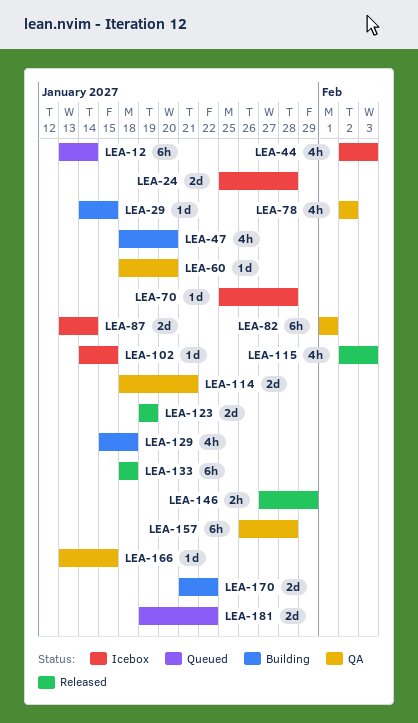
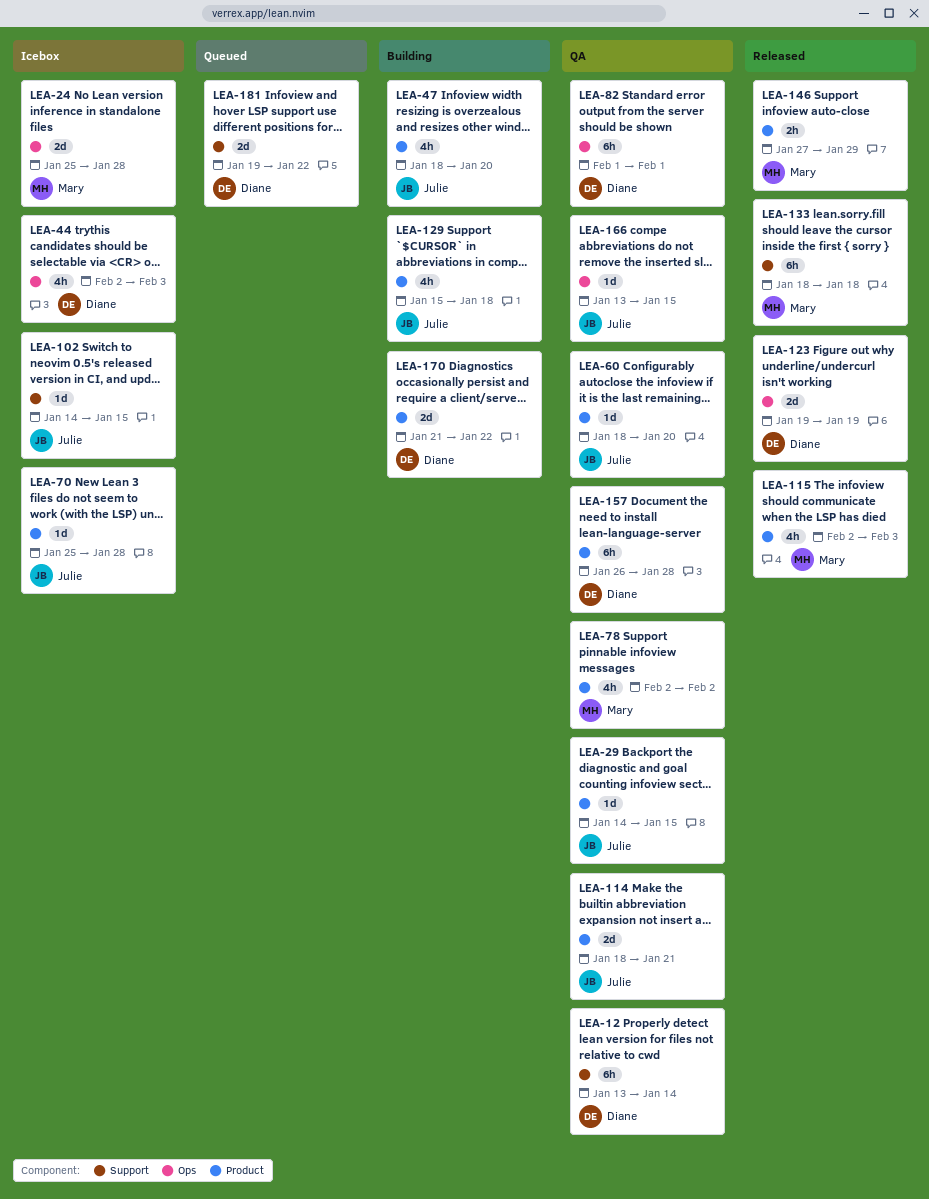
LEA-12, status: Queued -> QA
LEA-29, status: Building -> QA
LEA-87: present -> none

